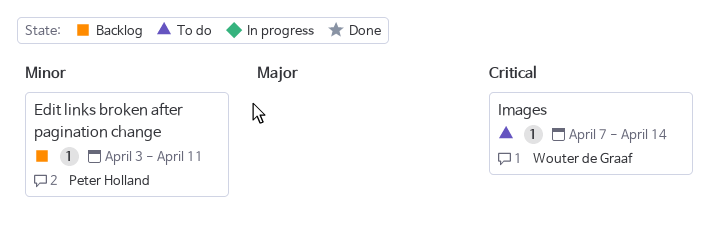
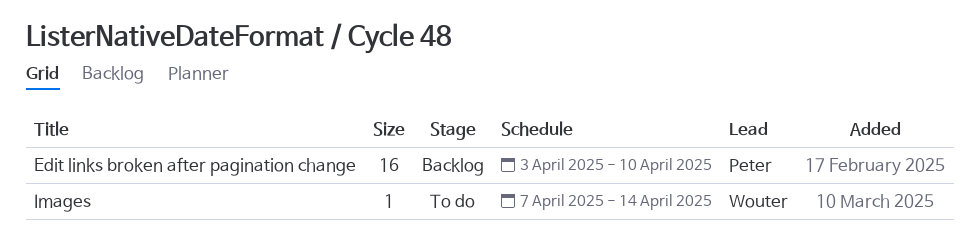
Edit links broken after pagination change, estimate: 1 -> 16
Edit links broken after pagination change, due: Apr 11 -> Apr 10

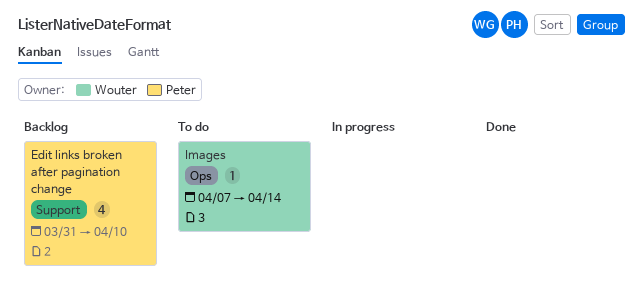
Edit links broken after pagination change, estimate: 16 -> 4
Edit links broken after pagination change, start: Apr 3 -> Mar 31

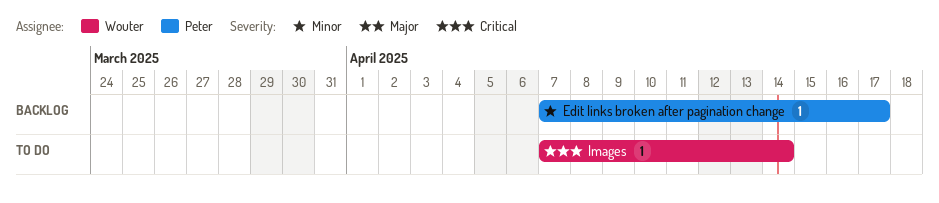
Edit links broken after pagination change, estimate: 4 -> 1
Edit links broken after pagination change, start: Mar 31 -> Apr 7
Edit links broken after pagination change, due: Apr 10 -> Apr 17

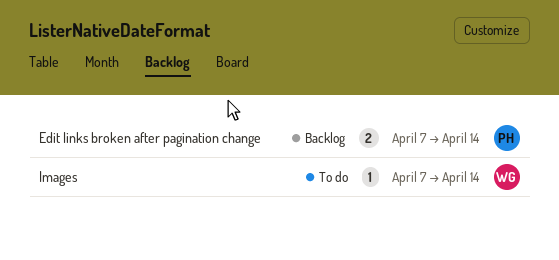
Edit links broken after pagination change, estimate: 1 -> 2
Edit links broken after pagination change, due: Apr 17 -> Apr 14

